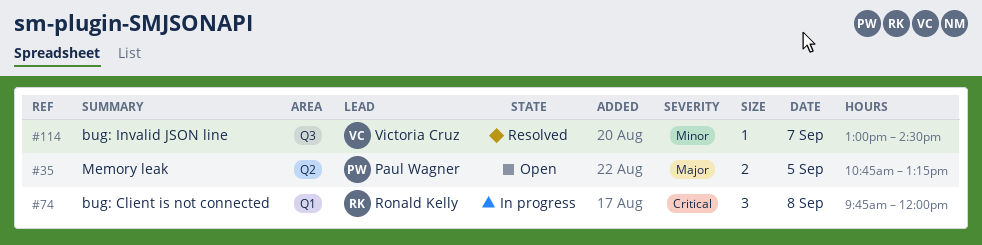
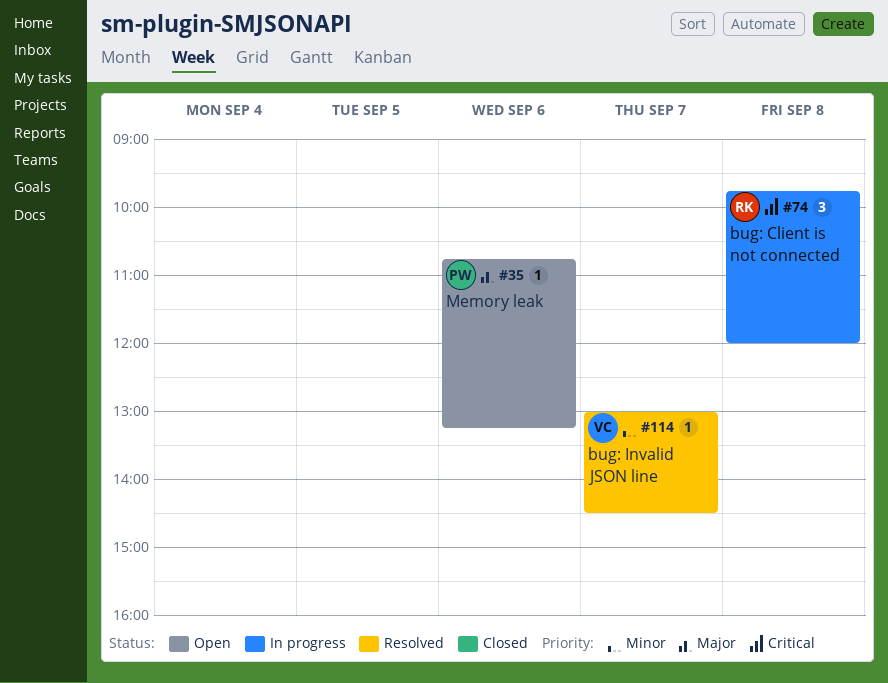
#35, estimate: 2 -> 1
#35, day: Sep 5 -> Sep 6

